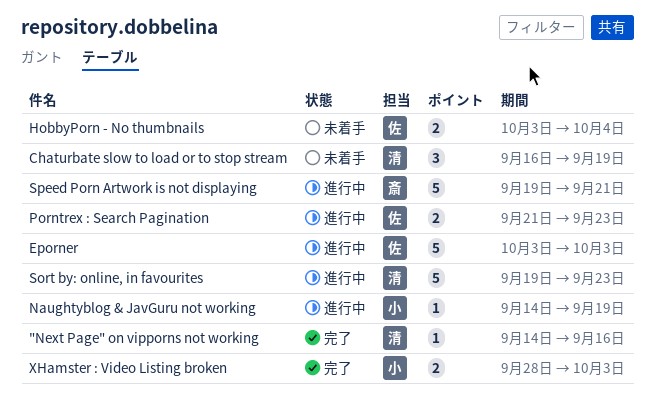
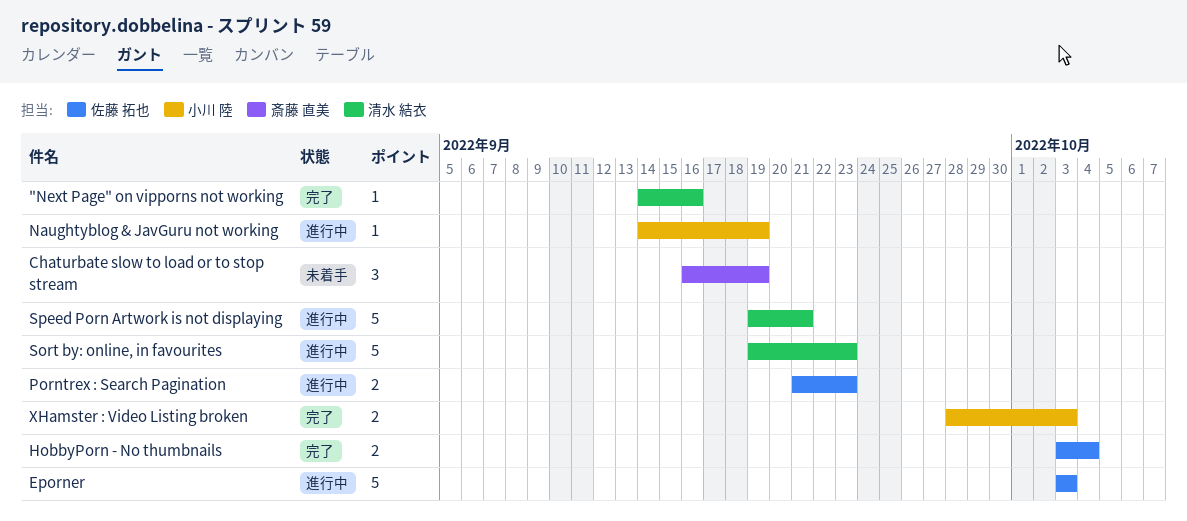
Chaturbate slow to load or to stop stream, owner: 清水 結衣 -> 斎藤 直美
HobbyPorn - No thumbnails, status: 未着手 -> 完了
Speed Porn Artwork is not displaying, owner: 斎藤 直美 -> 清水 結衣

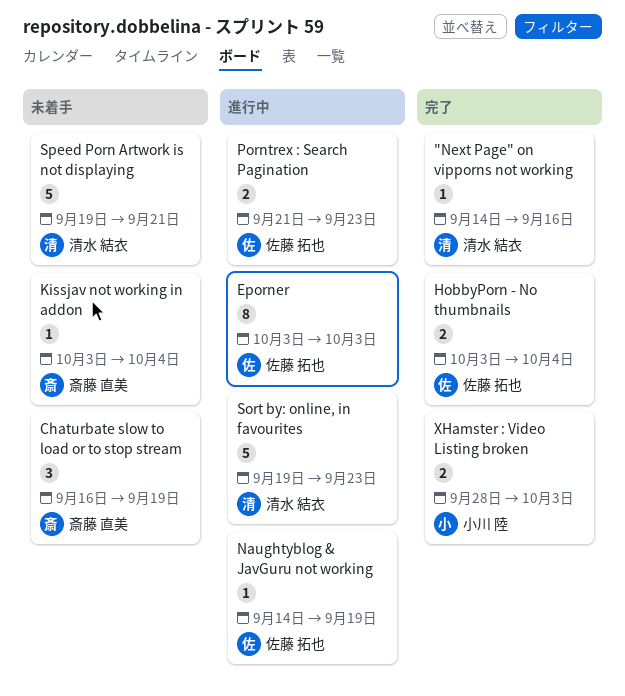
Eporner, estimate: 5 -> 8
Kissjav not working in addon: none -> present
Naughtyblog & JavGuru not working, owner: 小川 陸 -> 佐藤 拓也
Speed Porn Artwork is not displaying, status: 進行中 -> 未着手

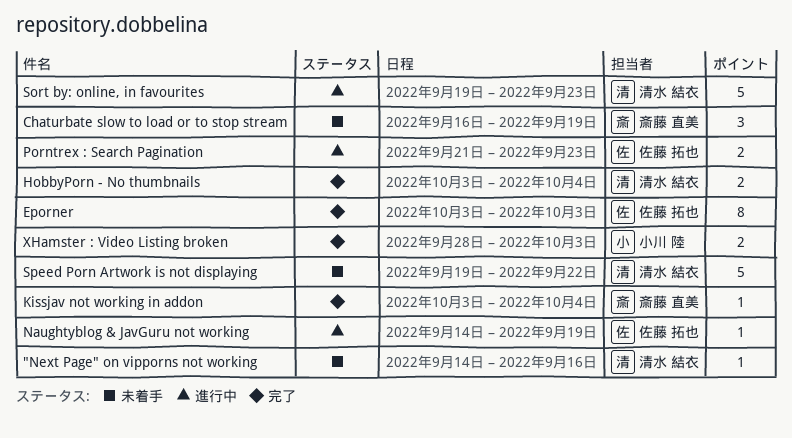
"Next Page" on vipporns not working, status: 完了 -> 未着手
Eporner, status: 進行中 -> 完了
HobbyPorn - No thumbnails, owner: 佐藤 拓也 -> 清水 結衣
Kissjav not working in addon, status: 未着手 -> 完了
Speed Porn Artwork is not displaying, due: Sep 21 -> Sep 22

